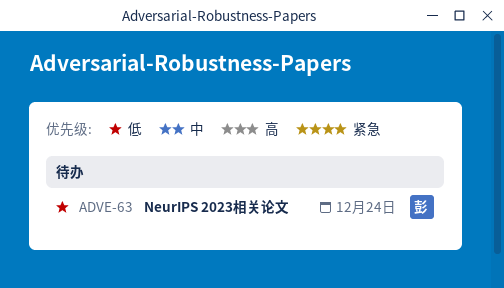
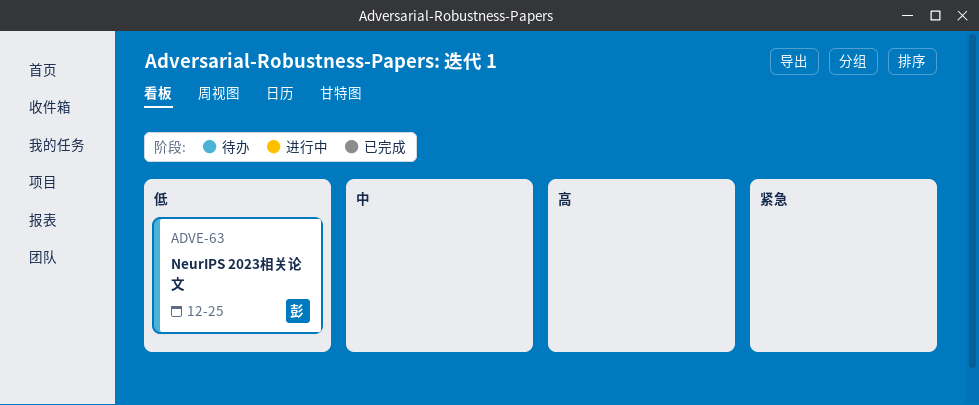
ADVE-63, due: Dec 24 -> Dec 25

